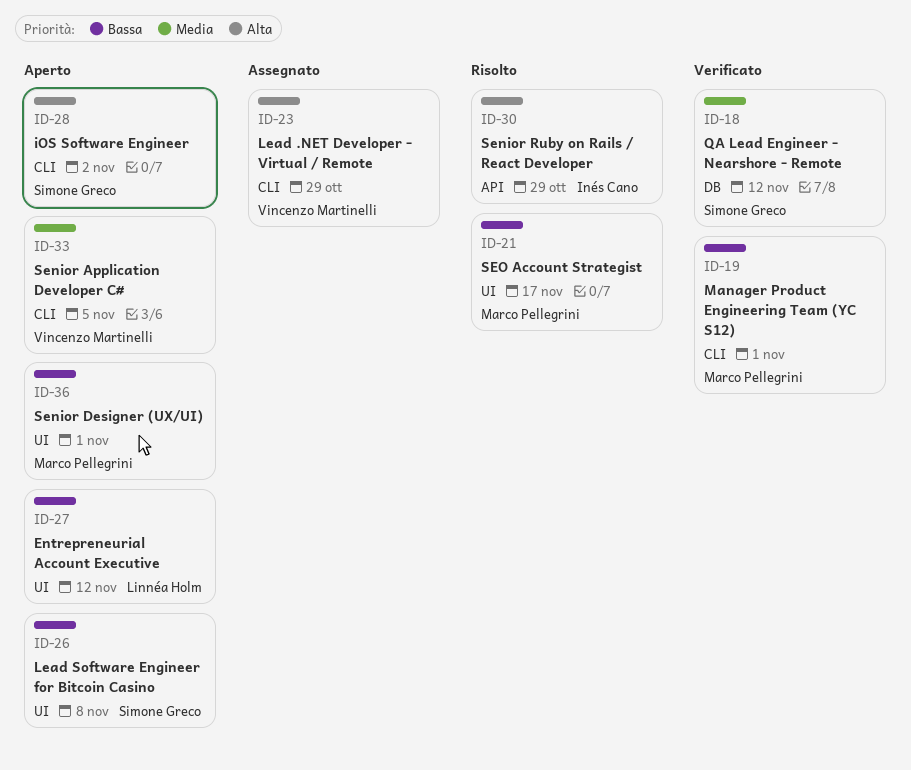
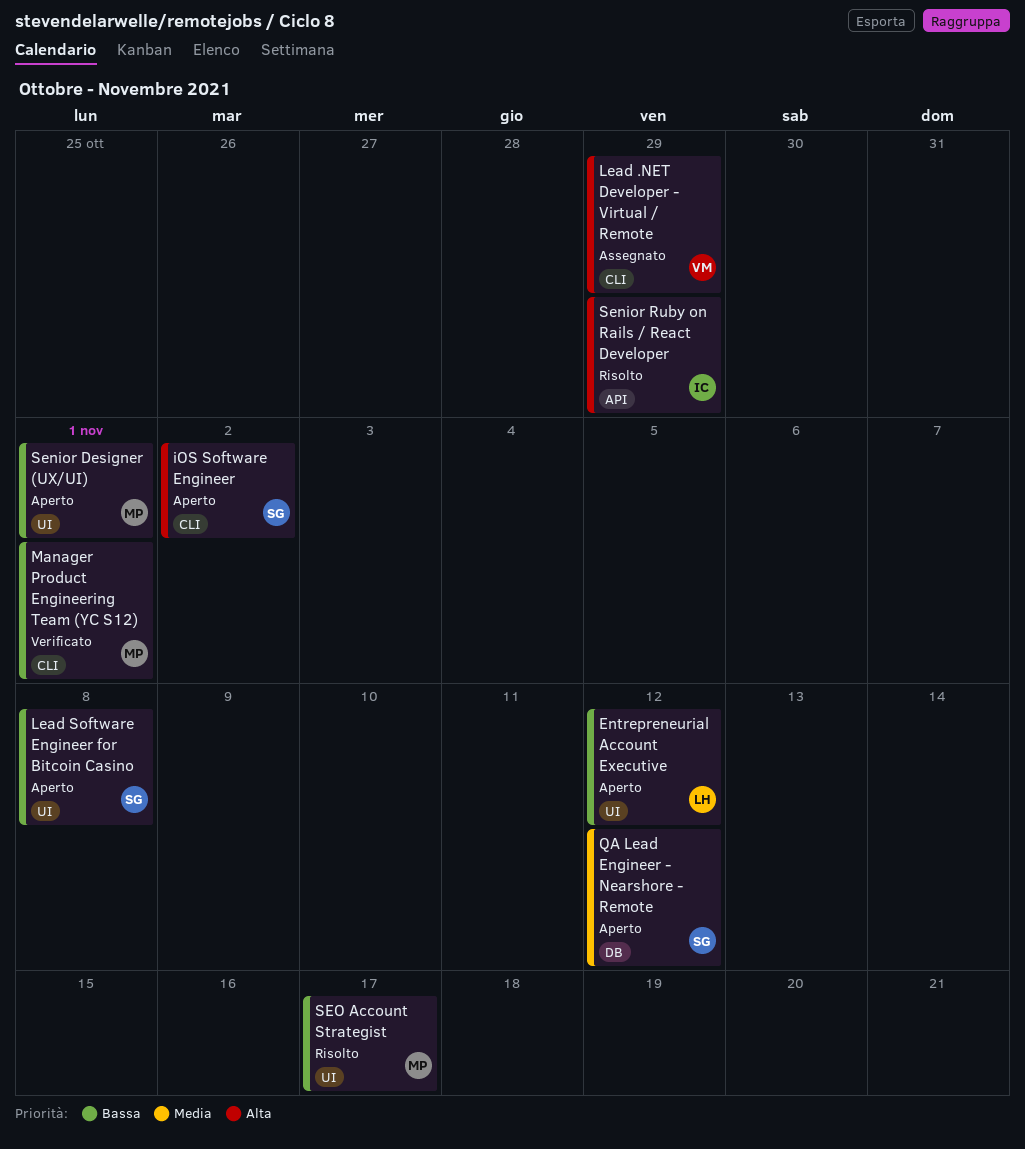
QA Lead Engineer - Nearshore - Remote, status: Verificato -> Aperto
Senior Application Developer C#: present -> none

